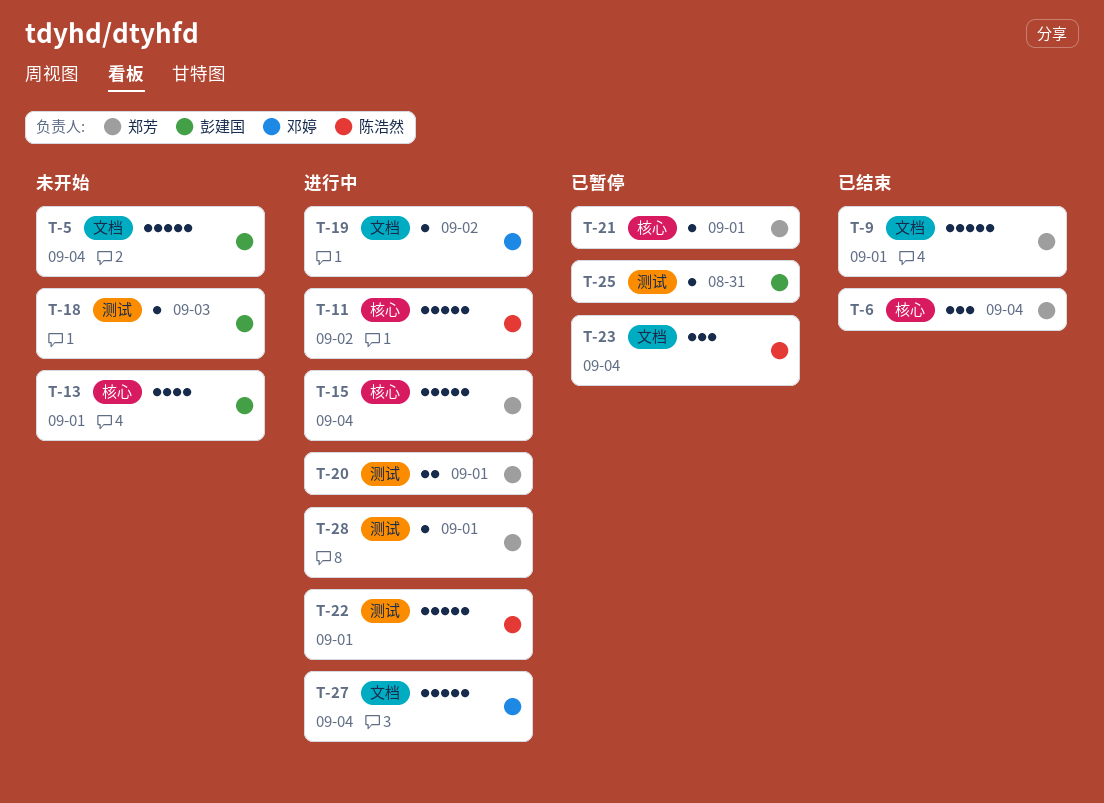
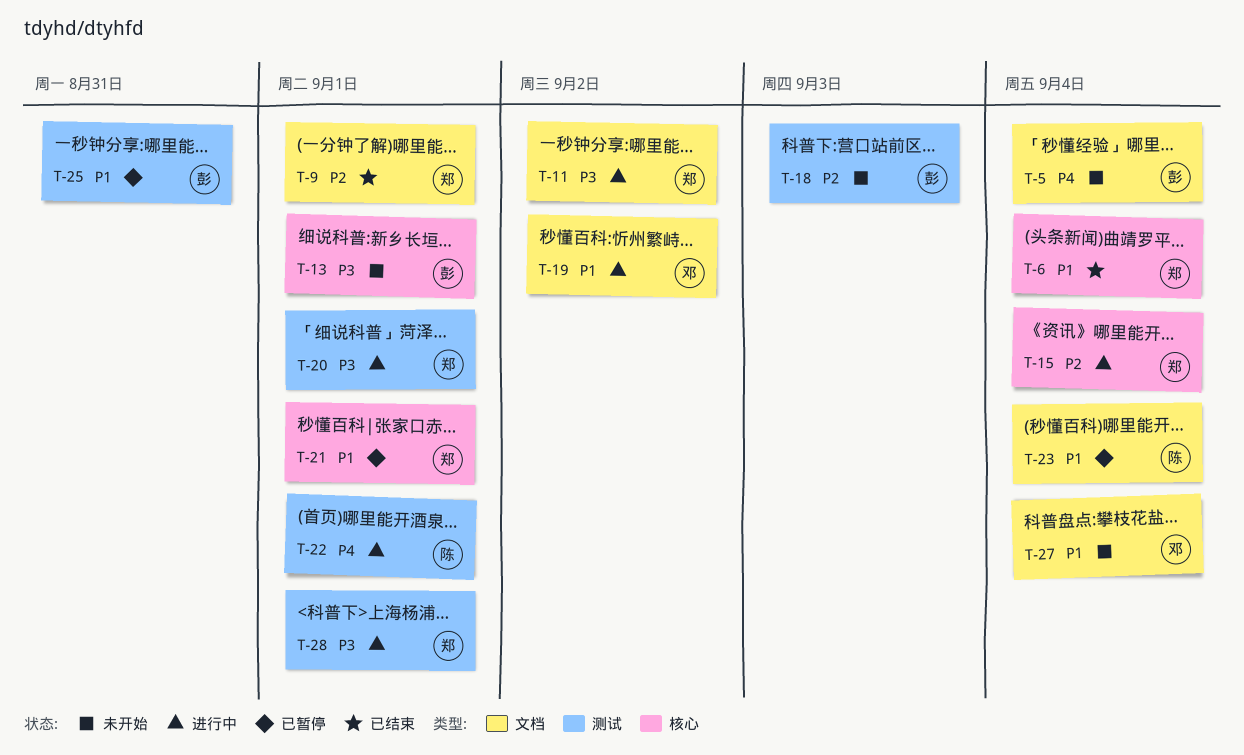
T-11, owner: 陈浩然 -> 郑芳
T-11, label: 核心 -> 文档
T-27, status: 进行中 -> 未开始

